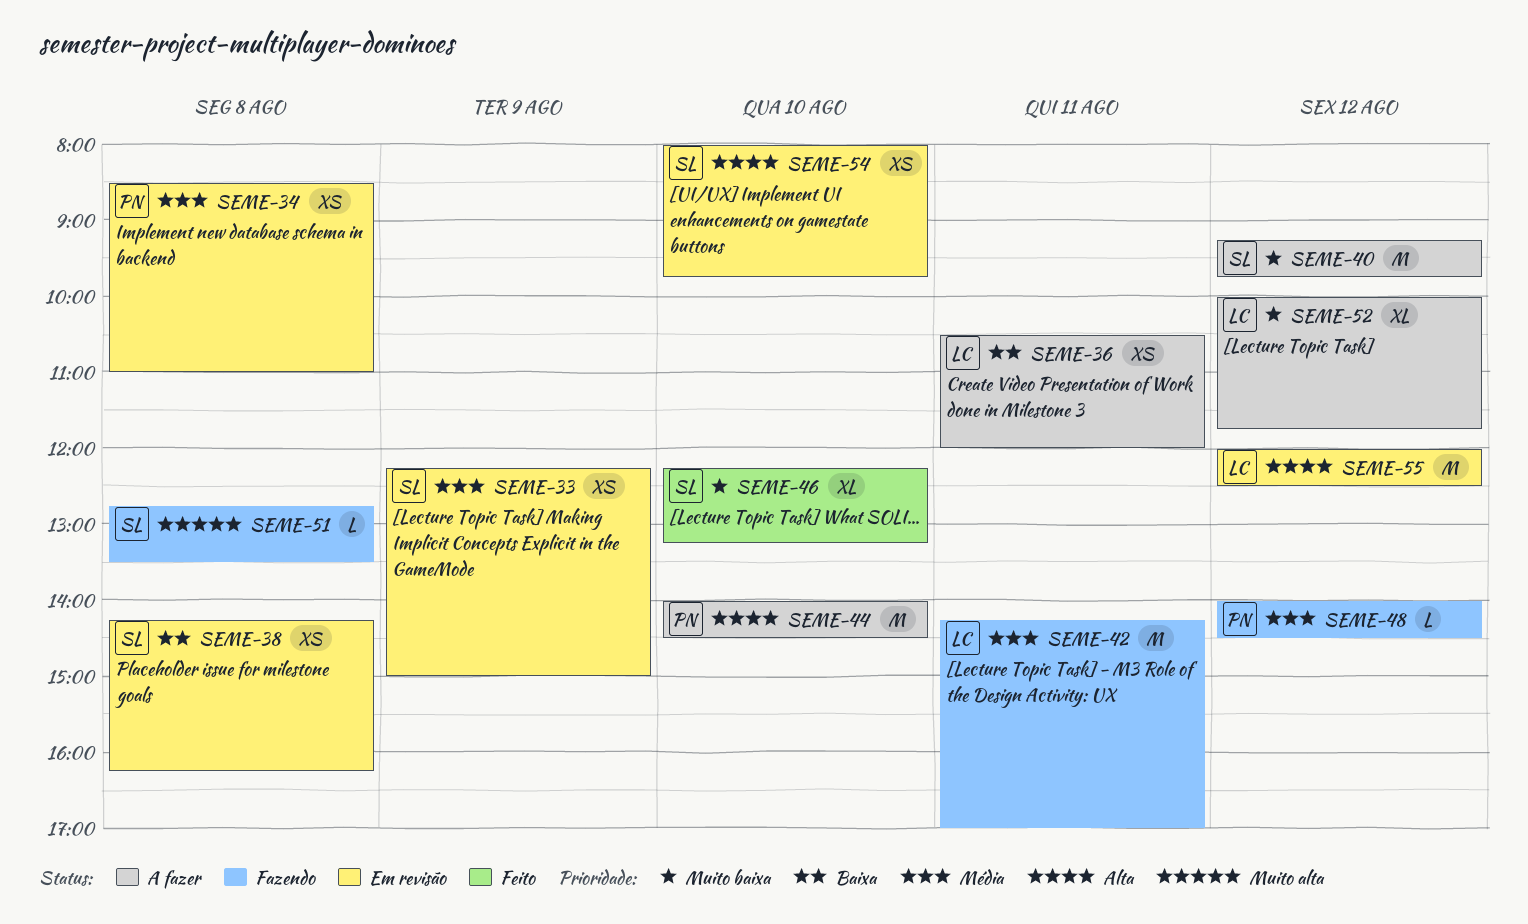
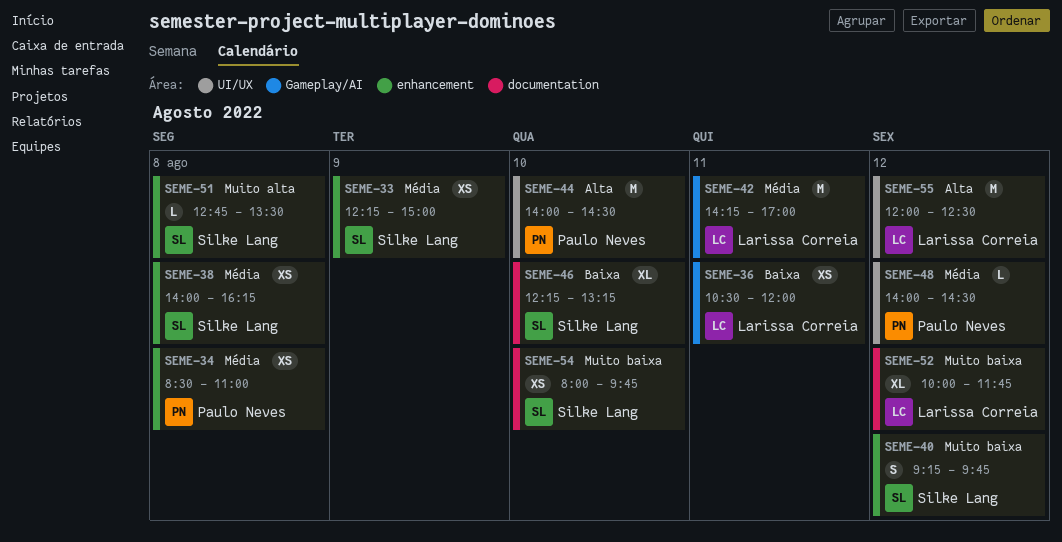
SEME-38, priority: Baixa -> Média
SEME-38, begins: 14:15 -> 14:00
SEME-40, estimate: M -> S
SEME-46, priority: Muito baixa -> Baixa
SEME-54, priority: Alta -> Muito baixa

